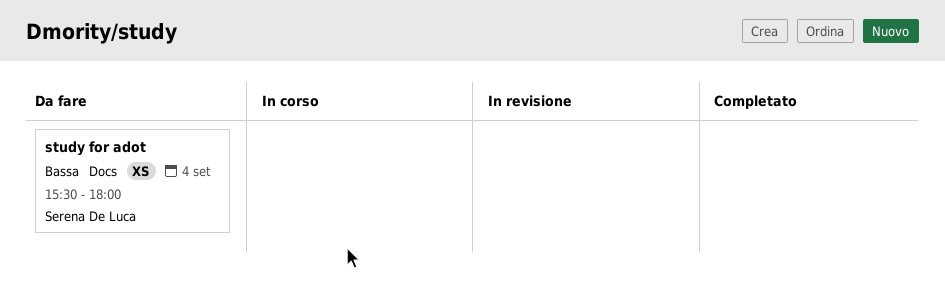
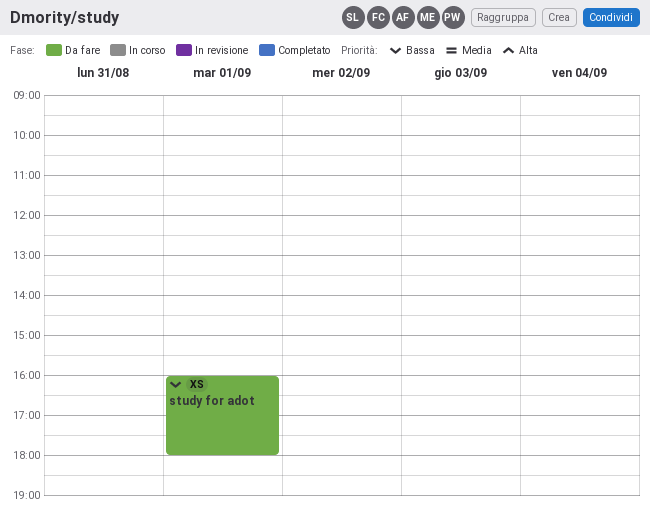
study for adot, day: Sep 4 -> Sep 1
study for adot, begins: 15:30 -> 16:00

